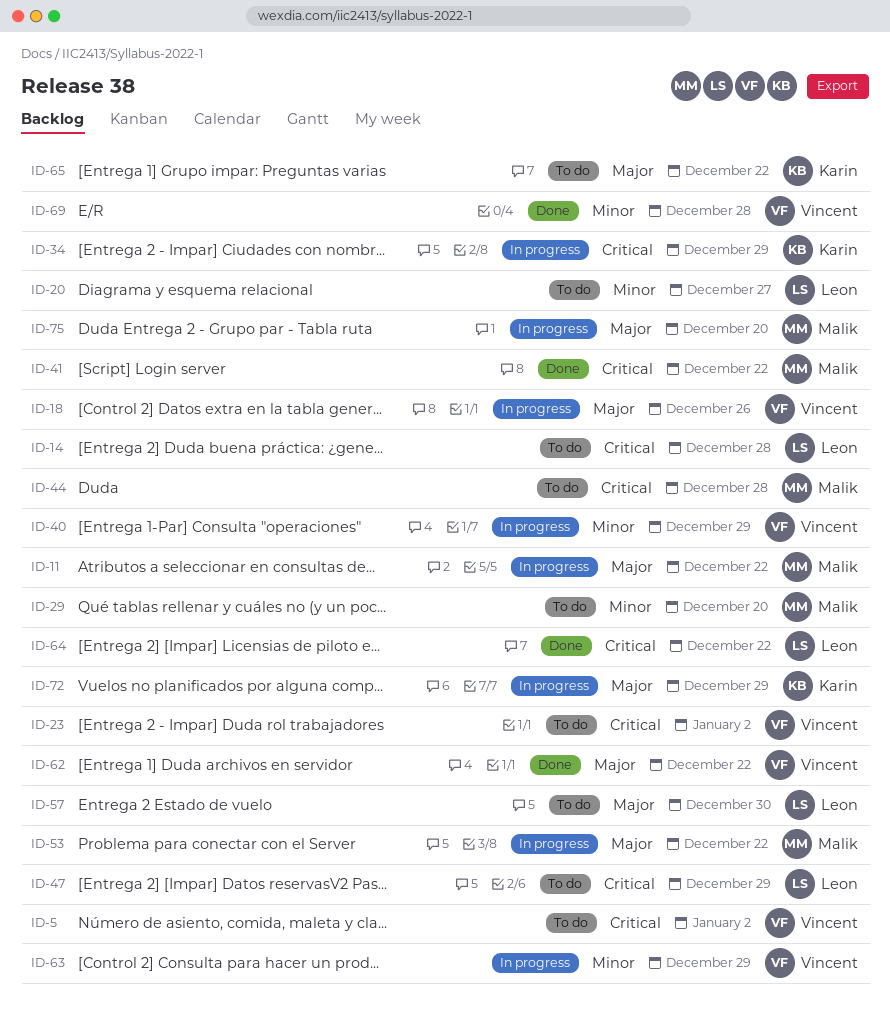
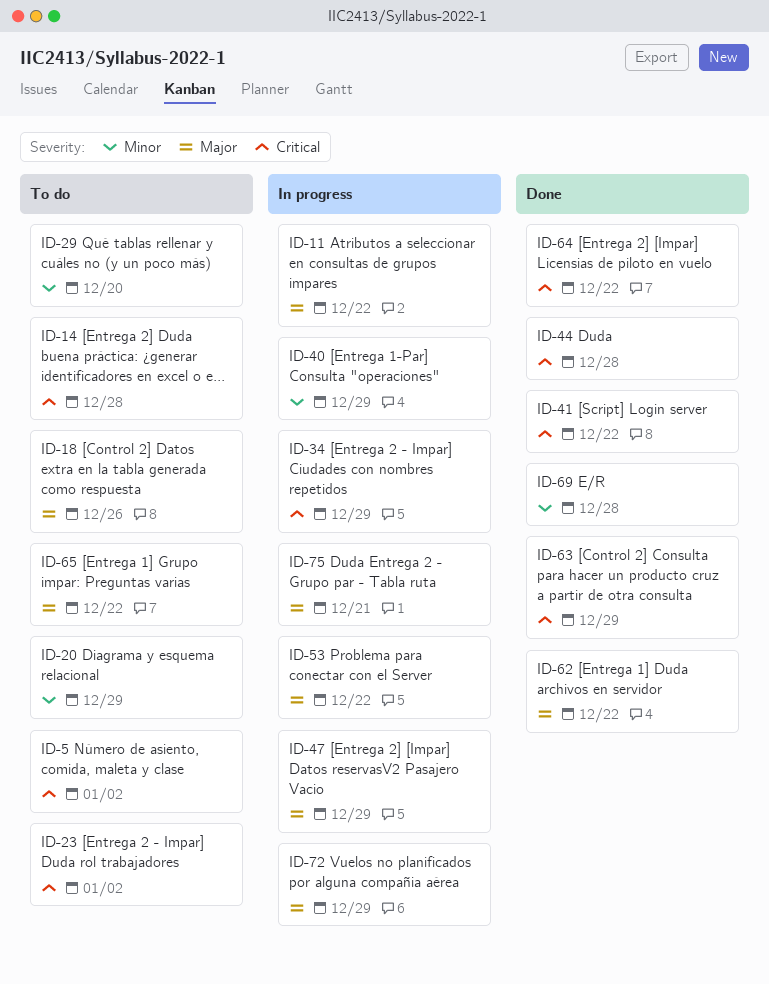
ID-18, status: In progress -> To do
ID-20, due: Dec 27 -> Dec 29
ID-44, status: To do -> Done
ID-47, status: To do -> In progress
ID-47, priority: Critical -> Major
ID-57: present -> none
ID-63, status: In progress -> Done
ID-63, priority: Minor -> Critical
ID-75, due: Dec 20 -> Dec 21

